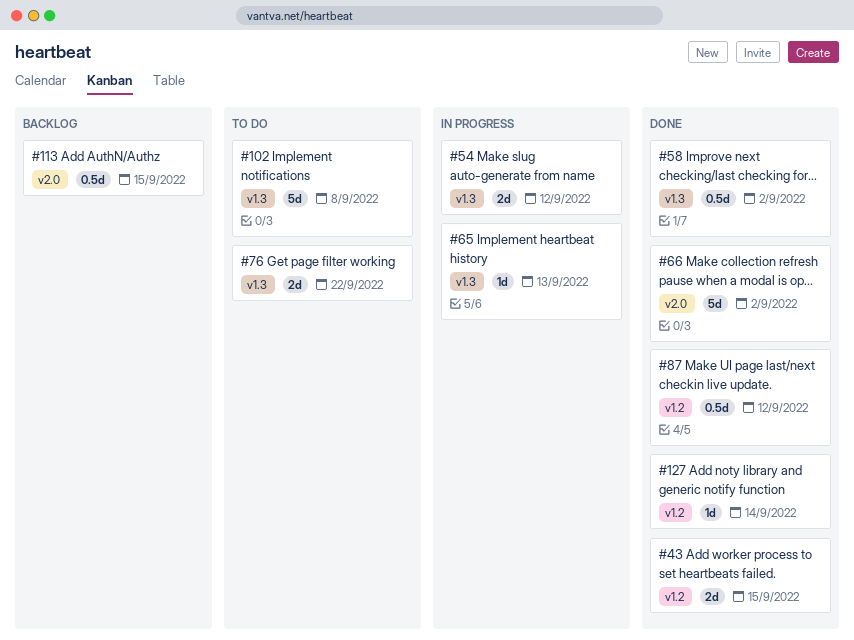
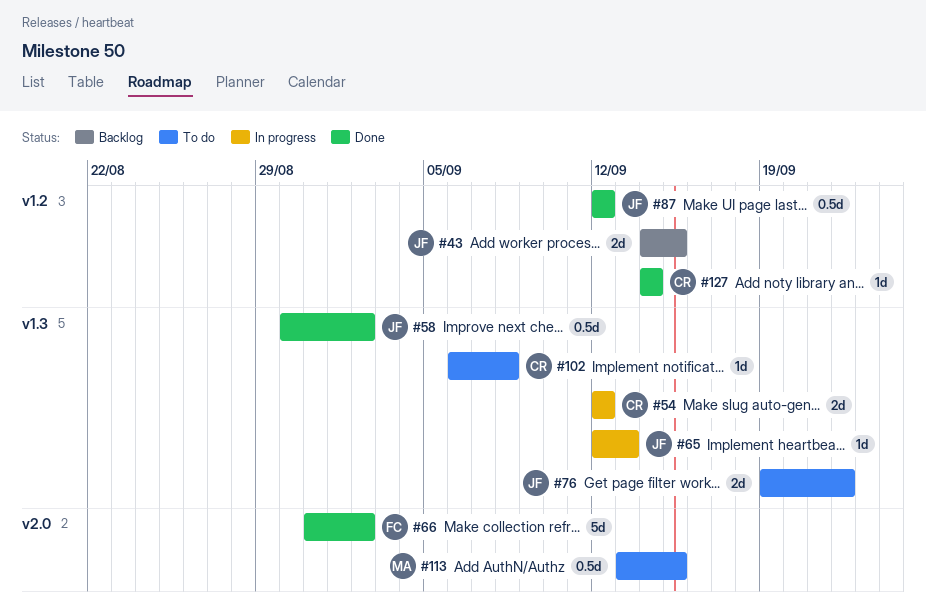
#43, status: Done -> Backlog
#102, estimate: 5d -> 1d
#113, status: Backlog -> To do

